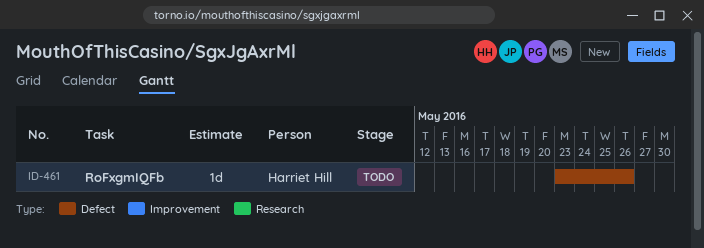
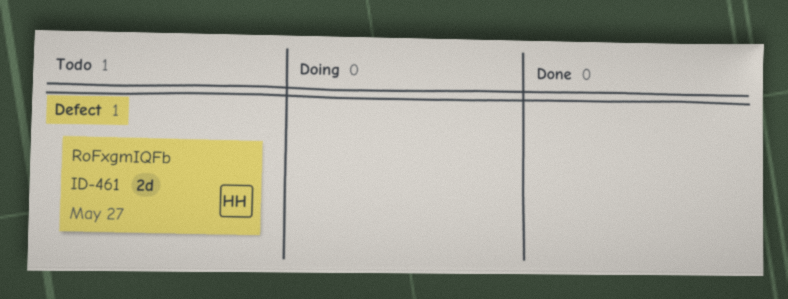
ID-461, estimate: 1d -> 2d
ID-461, due: May 26 -> May 27

